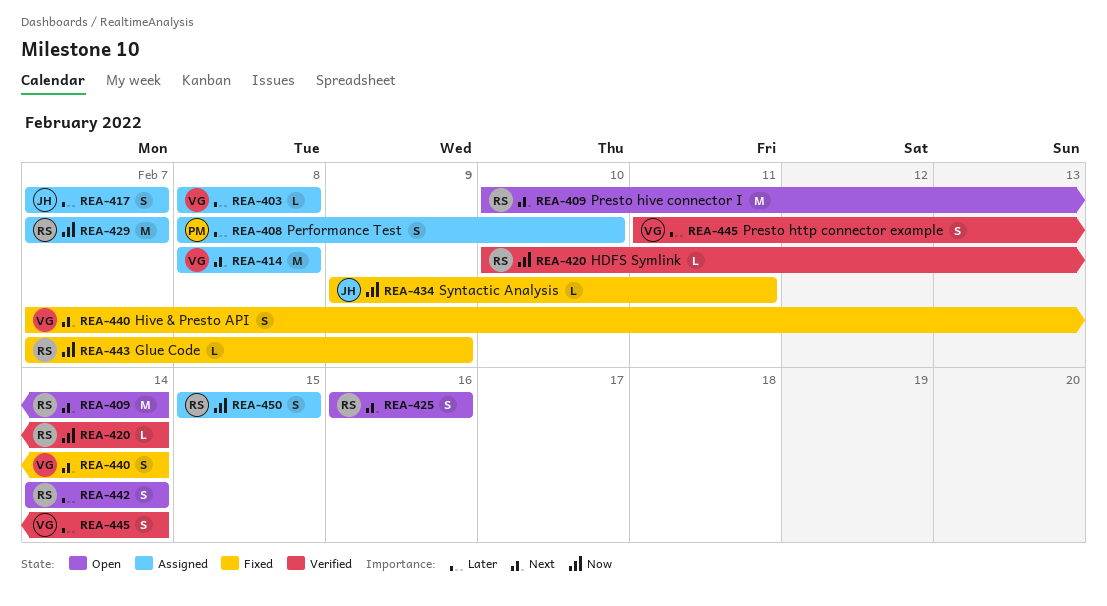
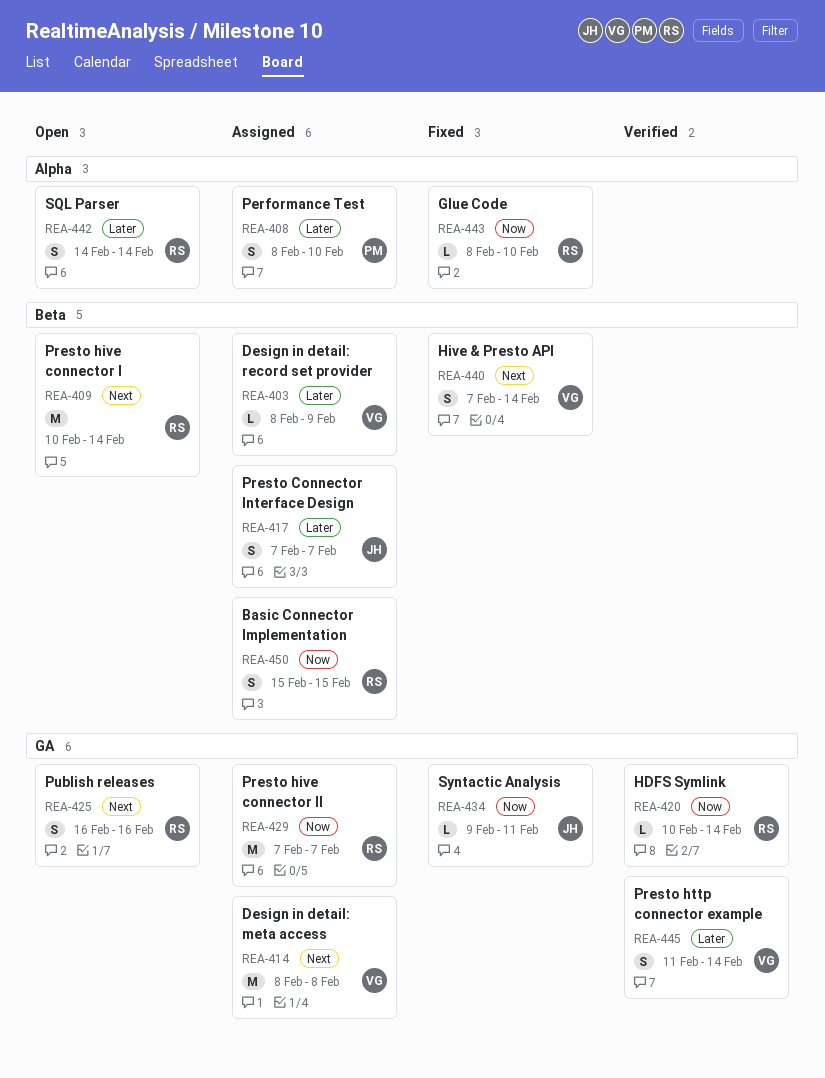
REA-403, due: Feb 8 -> Feb 9
REA-443, start: Feb 7 -> Feb 8
REA-443, due: Feb 9 -> Feb 10

